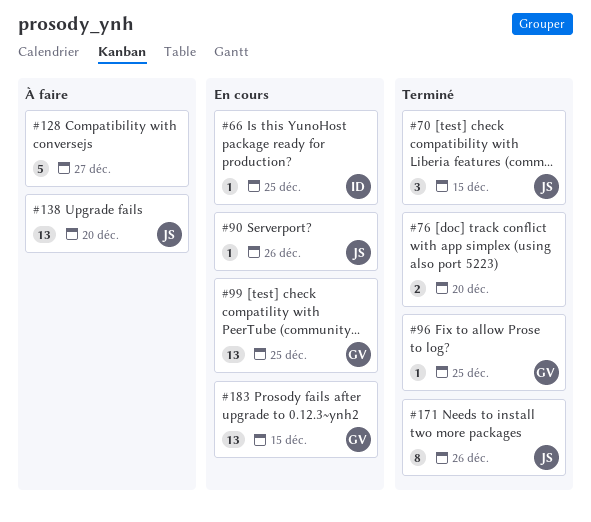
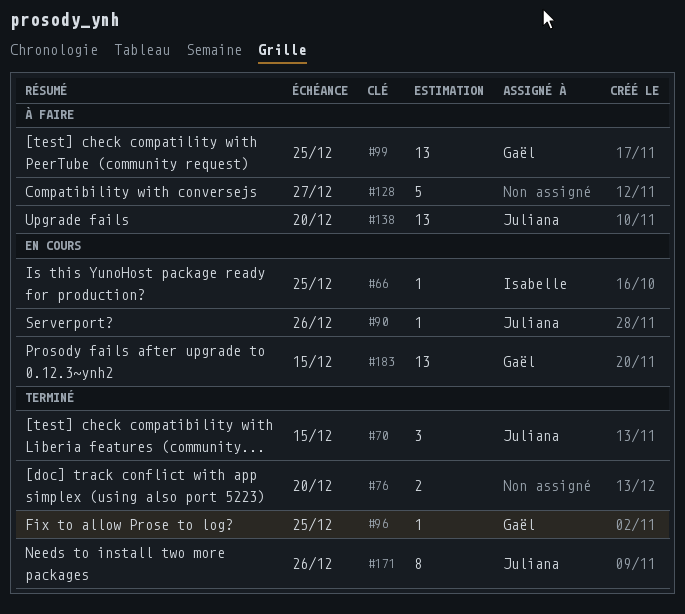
#99, status: En cours -> À faire

